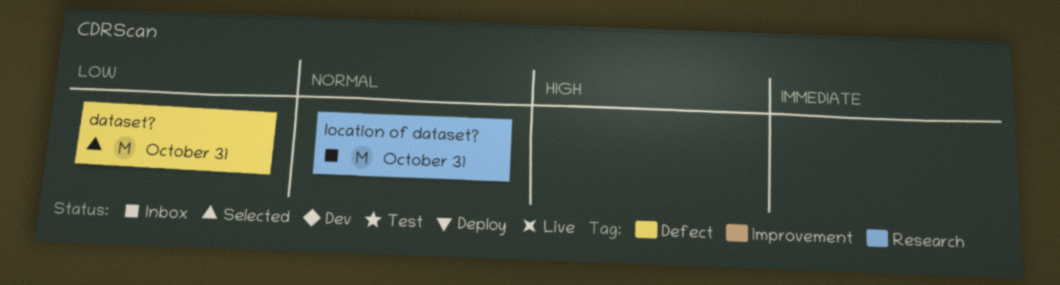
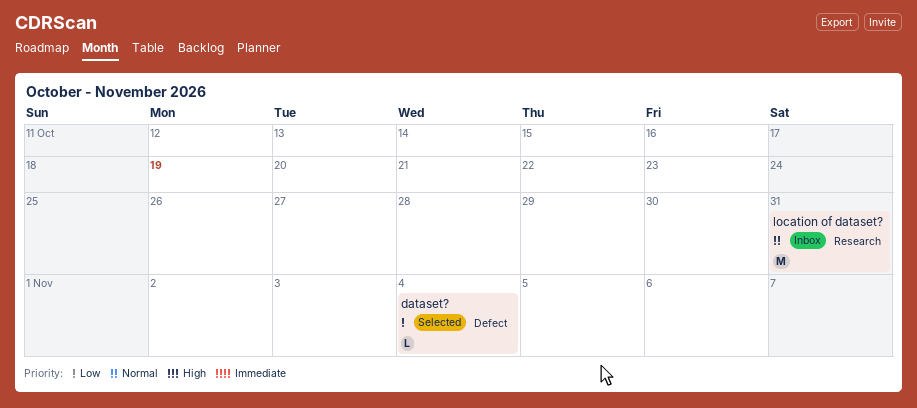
dataset?, estimate: M -> L
dataset?, due: Oct 31 -> Nov 4

